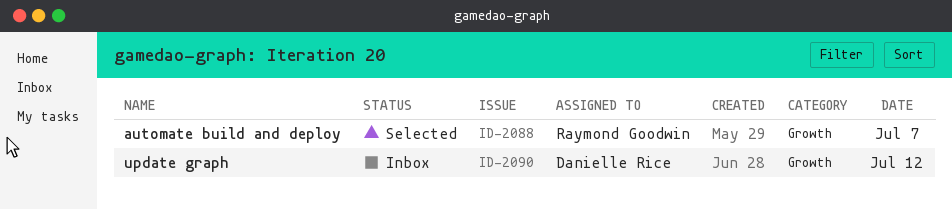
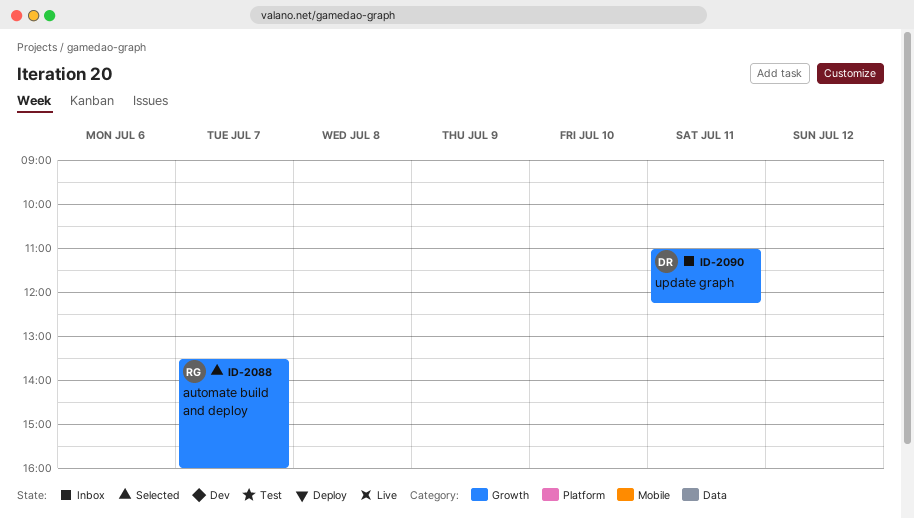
ID-2090, day: Jul 12 -> Jul 11

